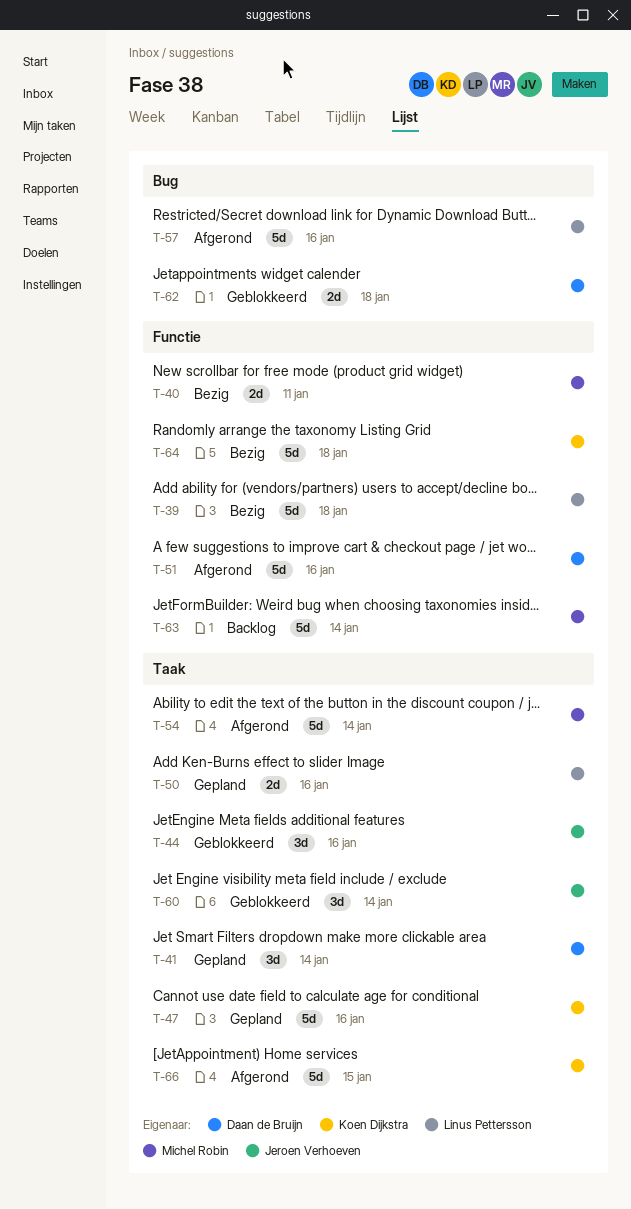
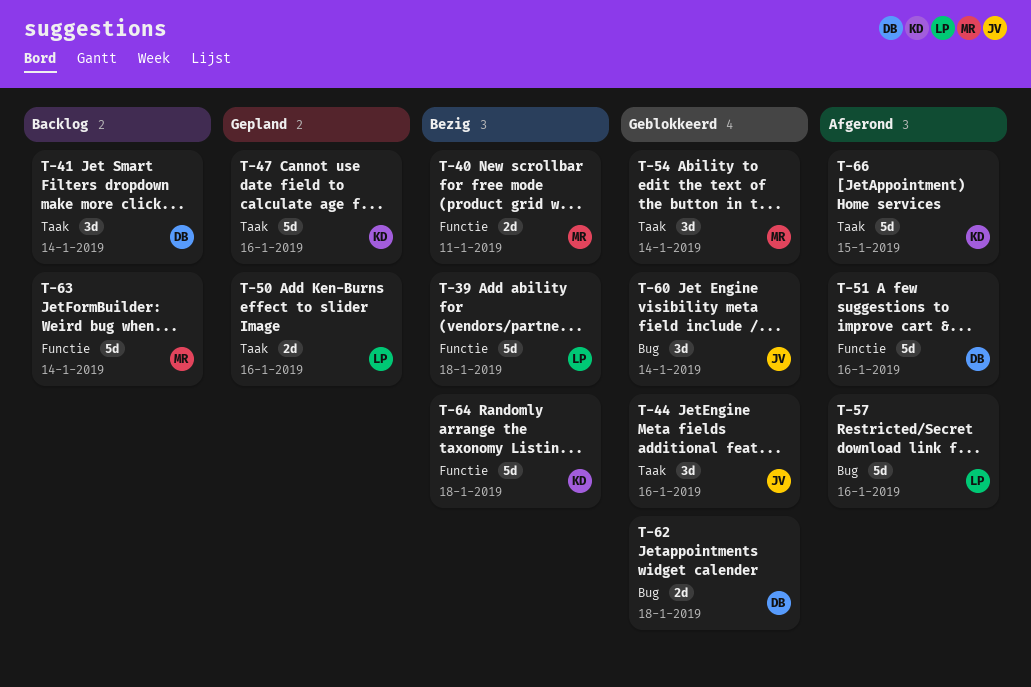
T-41, status: Gepland -> Backlog
T-54, status: Afgerond -> Geblokkeerd
T-54, estimate: 5d -> 3d
T-60, label: Taak -> Bug

